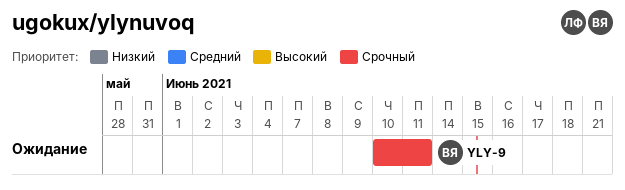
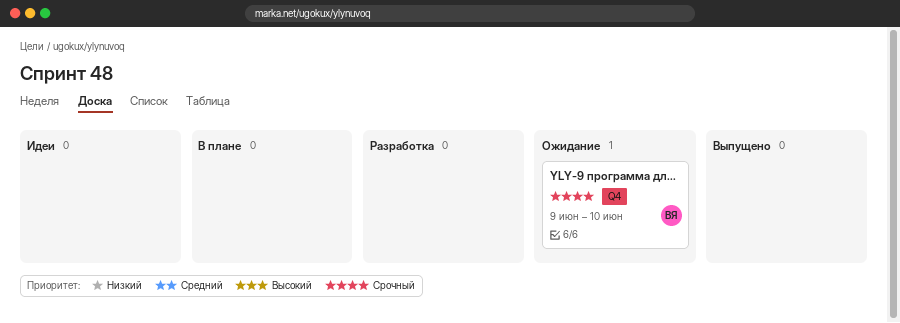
YLY-9, start: Jun 10 -> Jun 9
YLY-9, due: Jun 11 -> Jun 10

